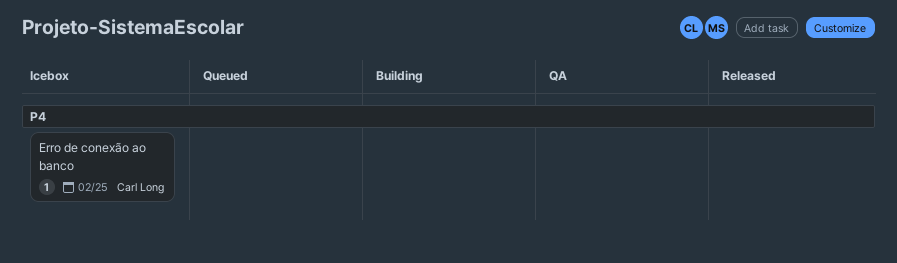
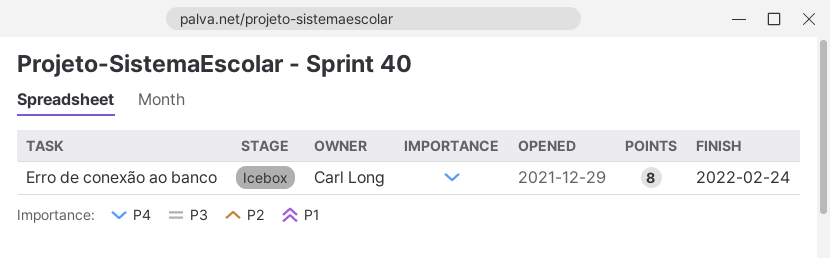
Erro de conexão ao banco, estimate: 1 -> 8
Erro de conexão ao banco, due: Feb 25 -> Feb 24

